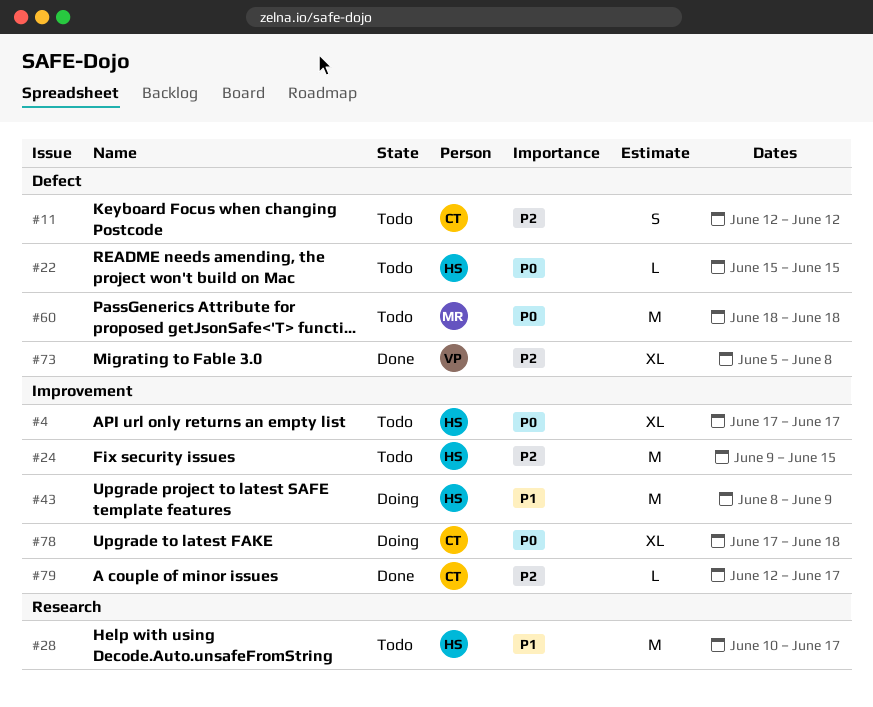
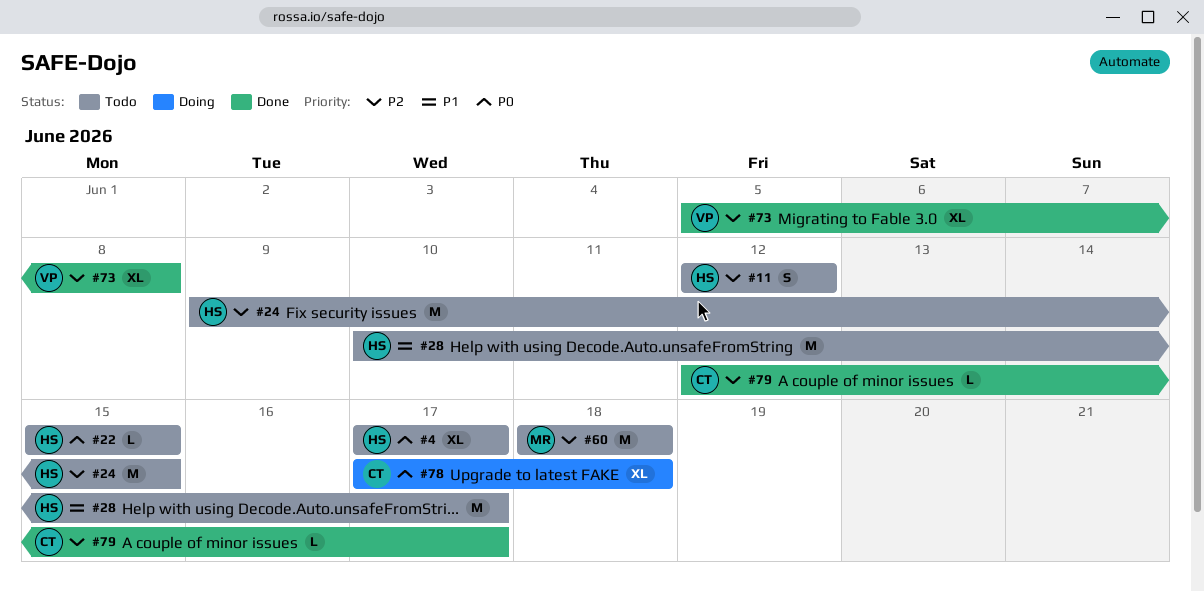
#11, owner: CT -> HS
#43: present -> none
#60, priority: P0 -> P2

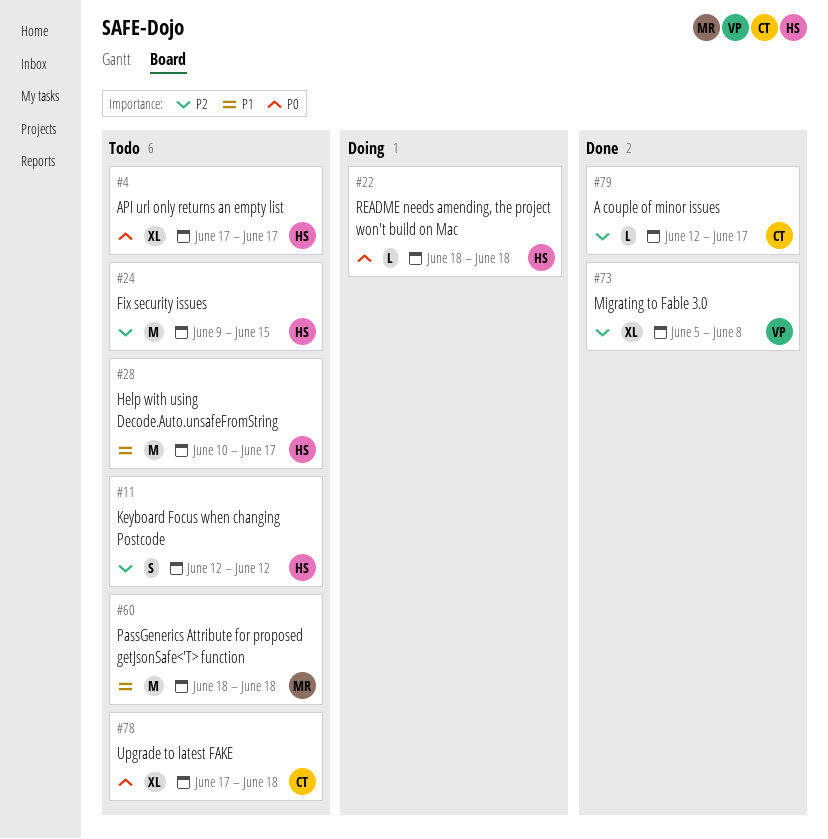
#22, status: Todo -> Doing
#22, start: Jun 15 -> Jun 18
#22, due: Jun 15 -> Jun 18
#60, priority: P2 -> P1
#78, status: Doing -> Todo

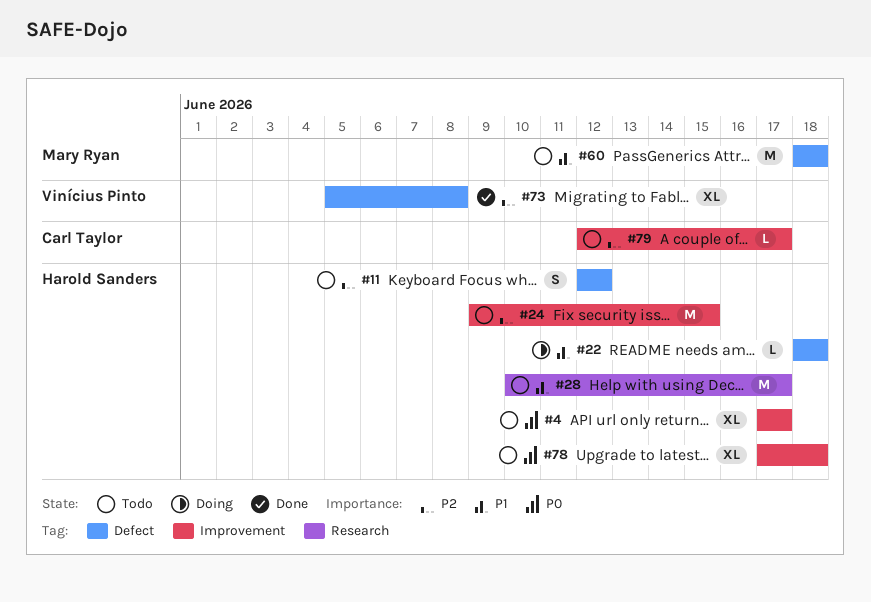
#22, priority: P0 -> P1
#78, owner: Carl Taylor -> Harold Sanders
#79, status: Done -> Todo

